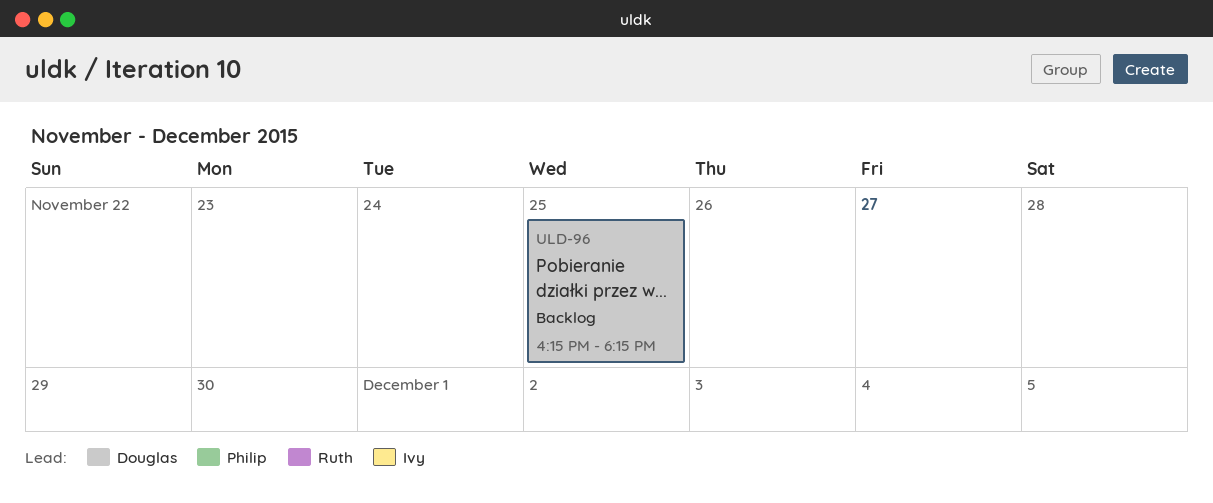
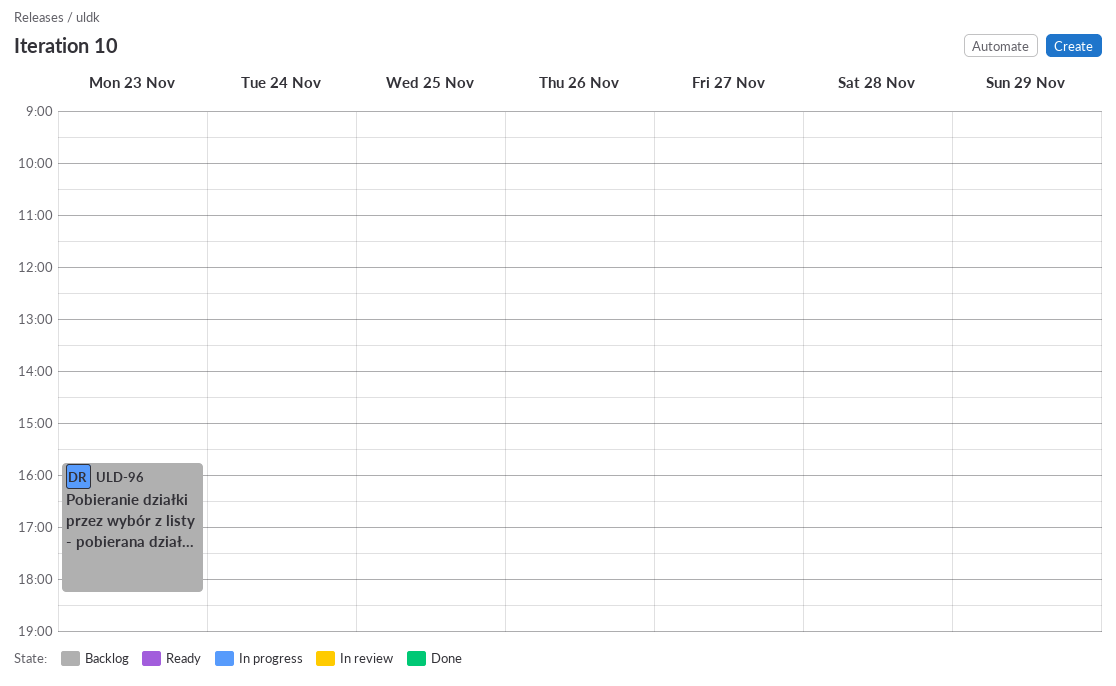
ULD-96, day: Nov 25 -> Nov 23
ULD-96, begins: 16:15 -> 15:45

